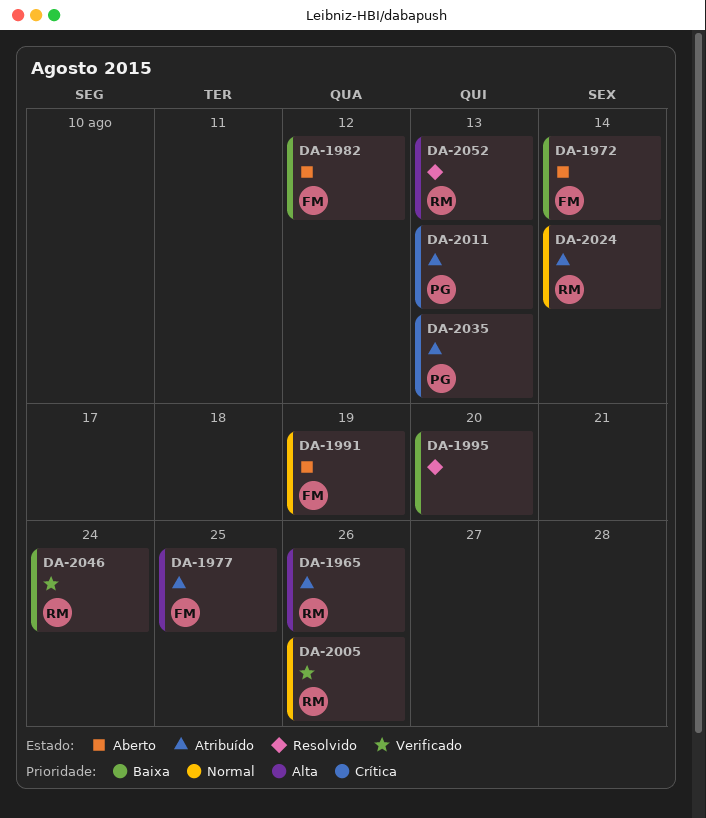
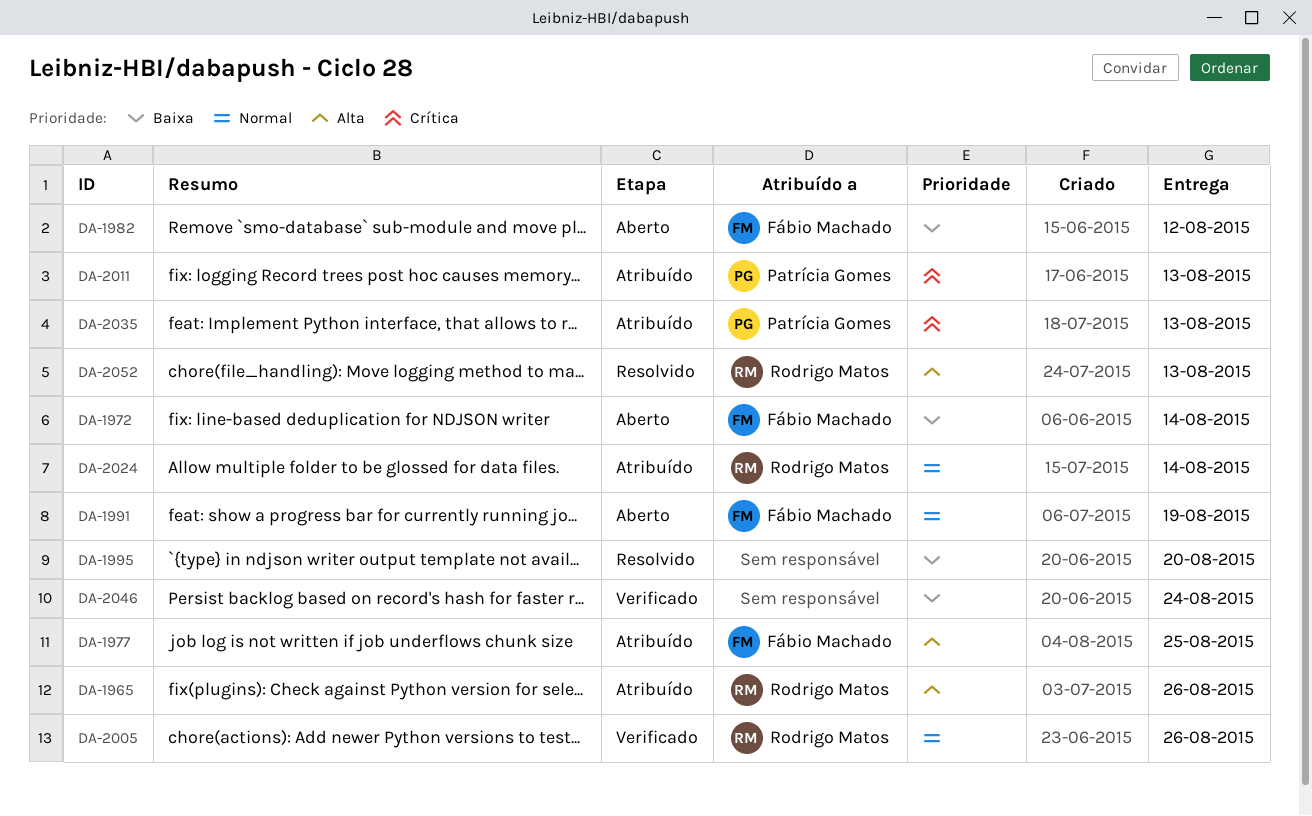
DA-2046, owner: Rodrigo Matos -> none

